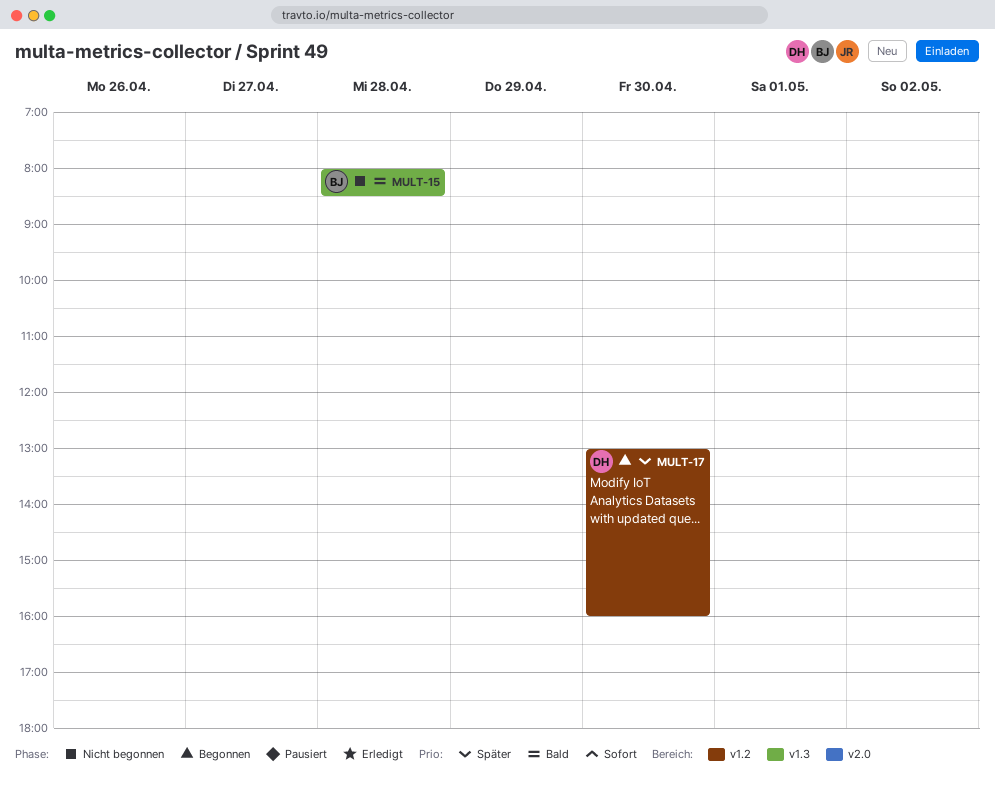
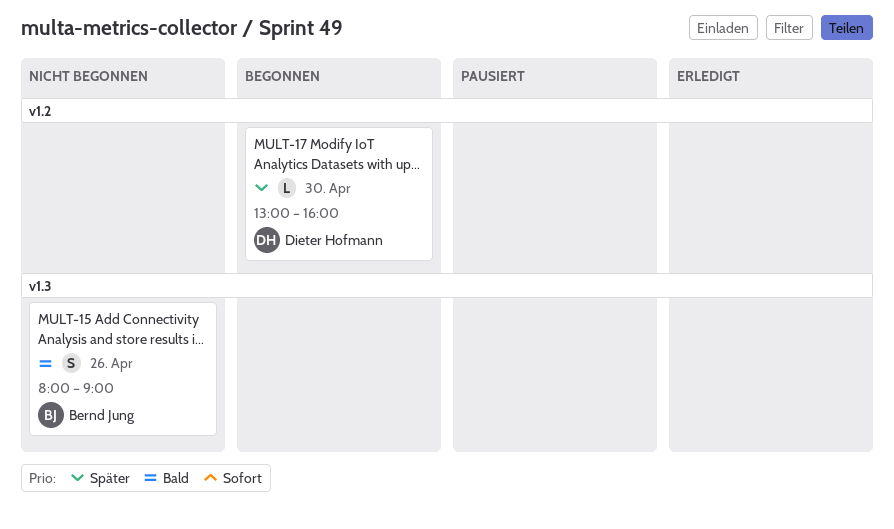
MULT-15, day: Apr 28 -> Apr 26
MULT-15, ends: 08:30 -> 09:00

